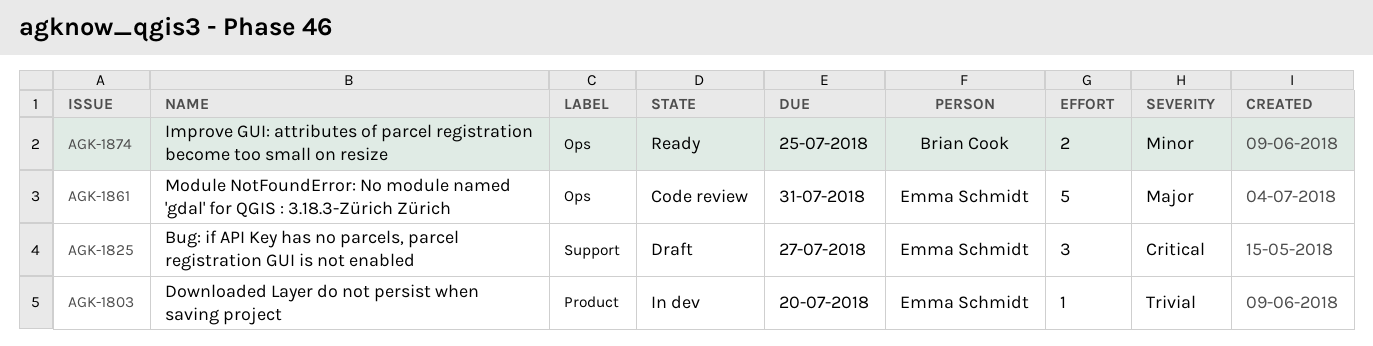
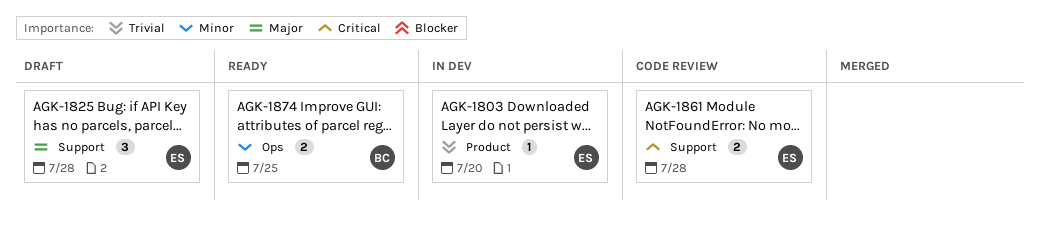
AGK-1825, priority: Critical -> Major
AGK-1825, due: Jul 27 -> Jul 28
AGK-1861, priority: Major -> Critical
AGK-1861, label: Ops -> Support
AGK-1861, estimate: 5 -> 2
AGK-1861, due: Jul 31 -> Jul 28

